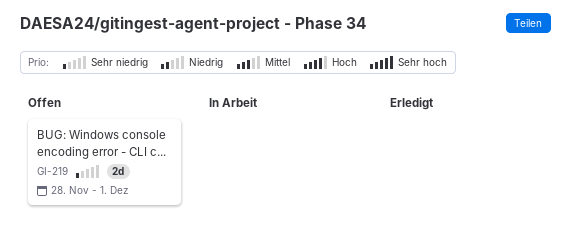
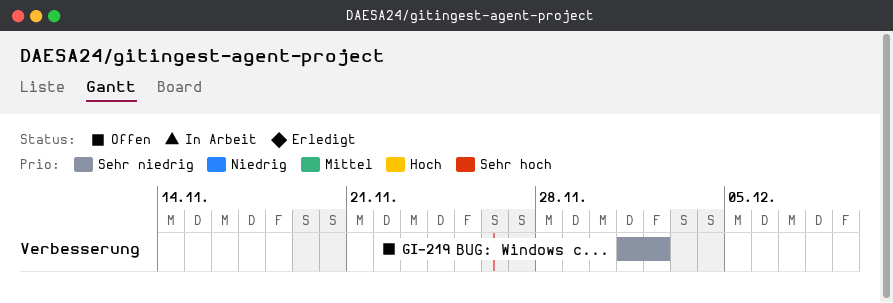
GI-219, start: Nov 28 -> Dec 1
GI-219, due: Dec 1 -> Dec 2

